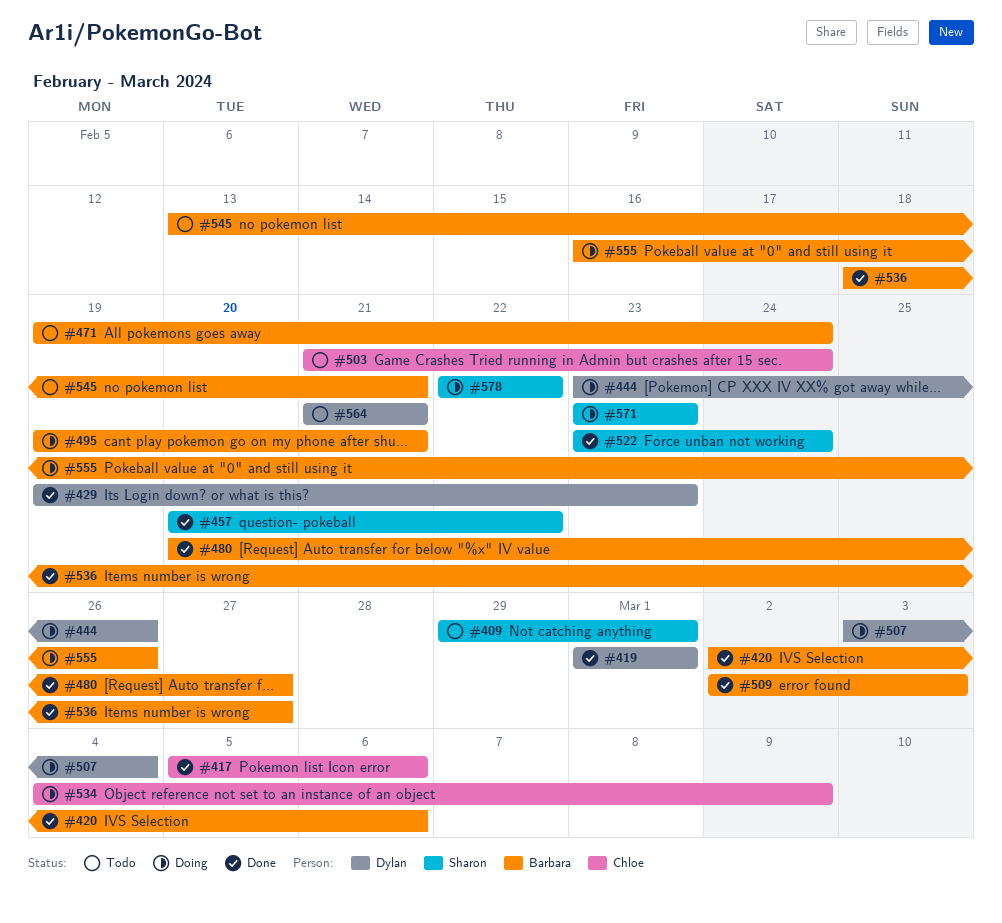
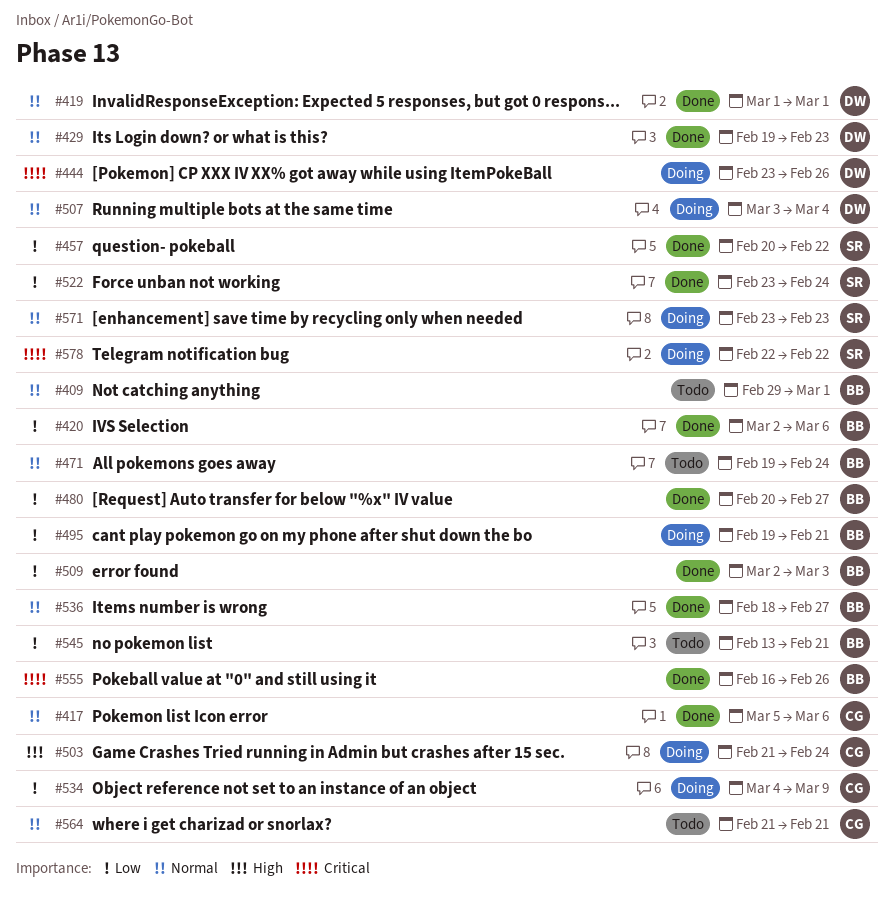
#409, owner: Sharon -> Barbara
#503, status: Todo -> Doing
#555, status: Doing -> Done
#564, owner: Dylan -> Chloe

